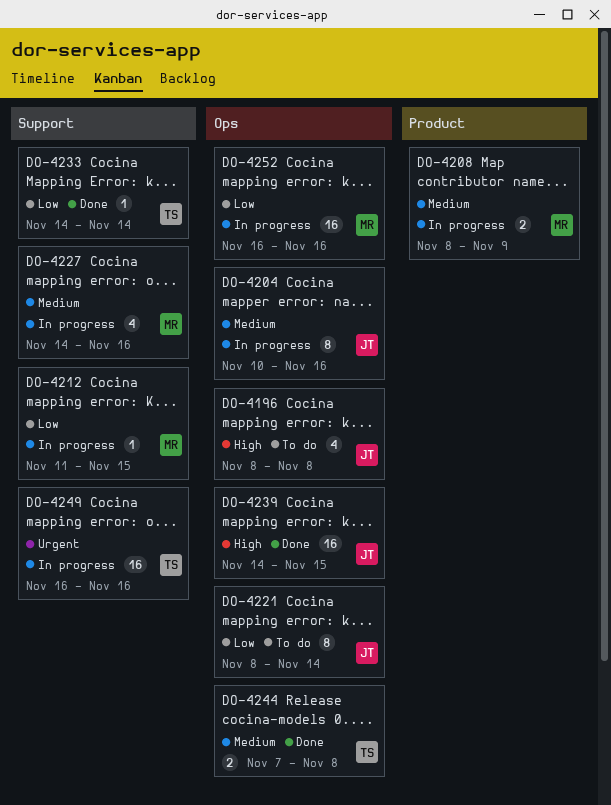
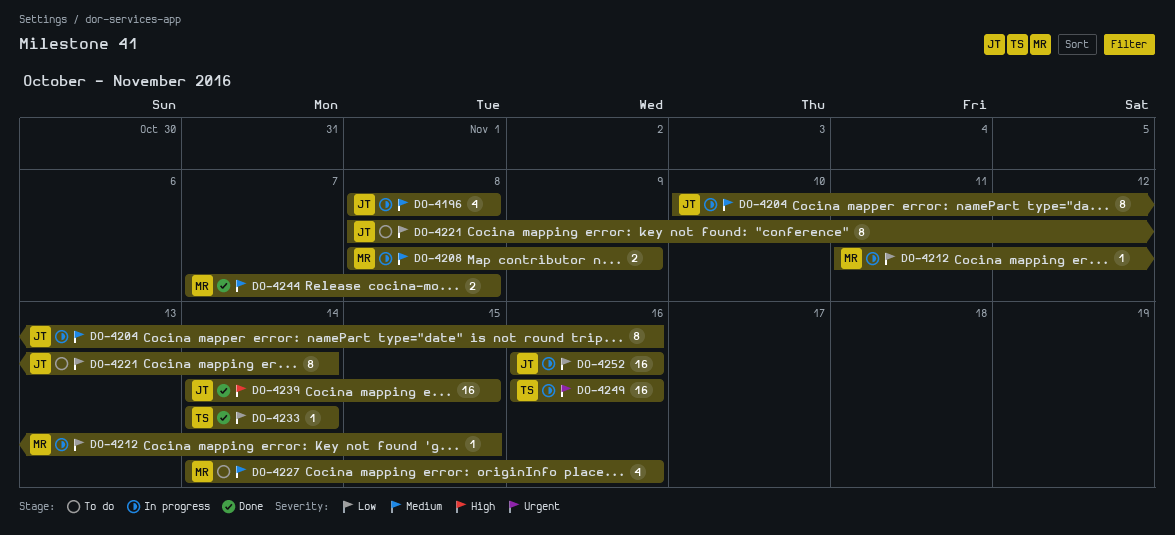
DO-4196, status: To do -> In progress
DO-4196, priority: High -> Medium
DO-4227, status: In progress -> To do
DO-4244, owner: TS -> MR
DO-4252, owner: MR -> JT

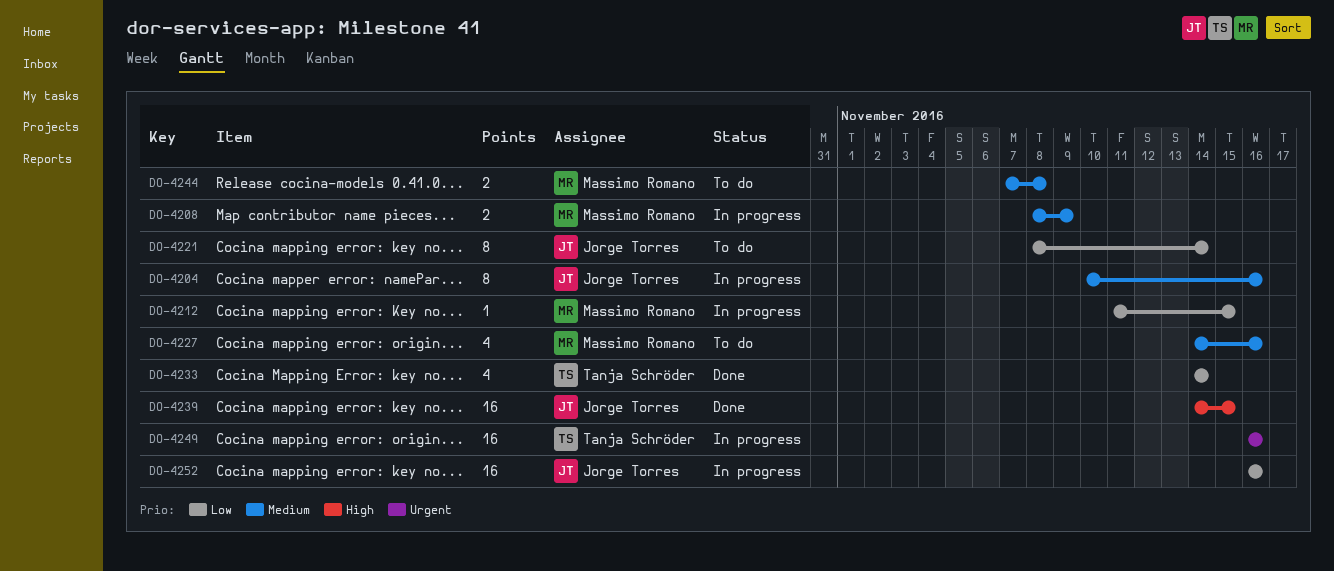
DO-4196: present -> none
DO-4233, estimate: 1 -> 4
DO-4244, status: Done -> To do

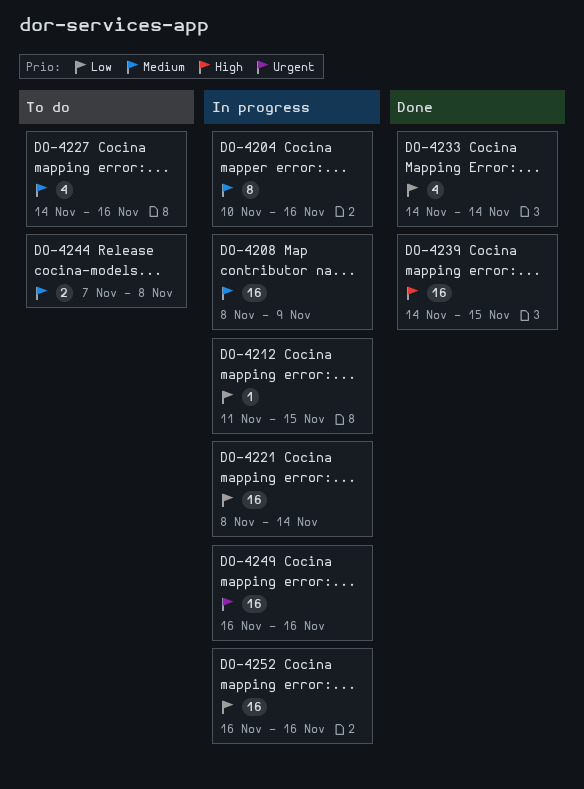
DO-4208, estimate: 2 -> 16
DO-4221, status: To do -> In progress
DO-4221, estimate: 8 -> 16

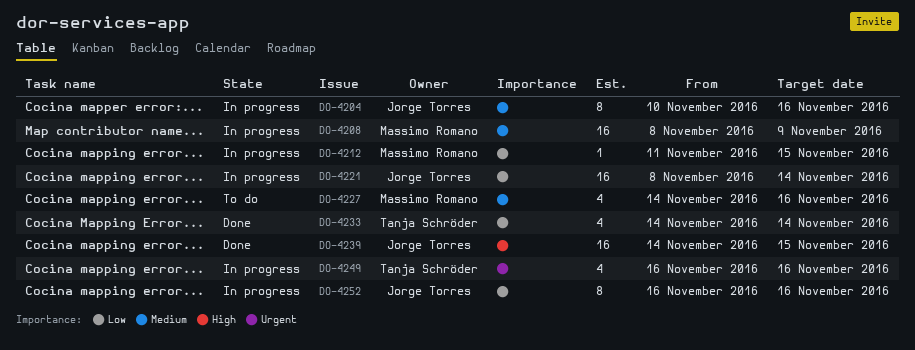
DO-4244: present -> none
DO-4249, estimate: 16 -> 4
DO-4252, estimate: 16 -> 8

